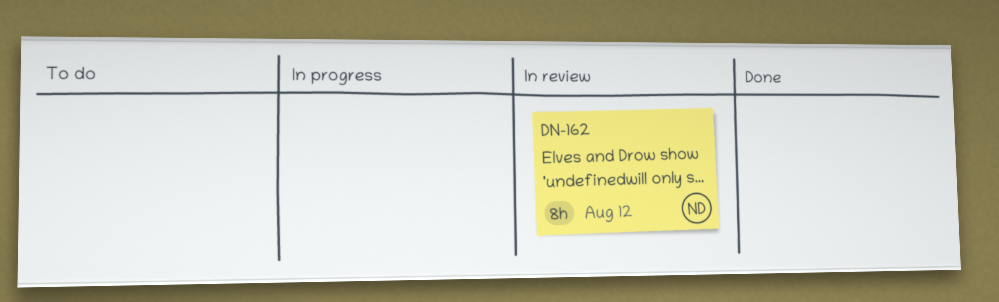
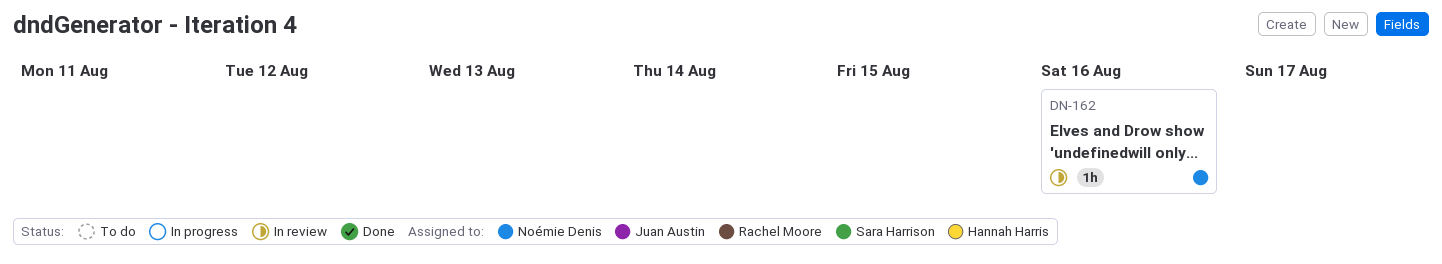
DN-162, estimate: 8h -> 1h
DN-162, due: Aug 12 -> Aug 16

